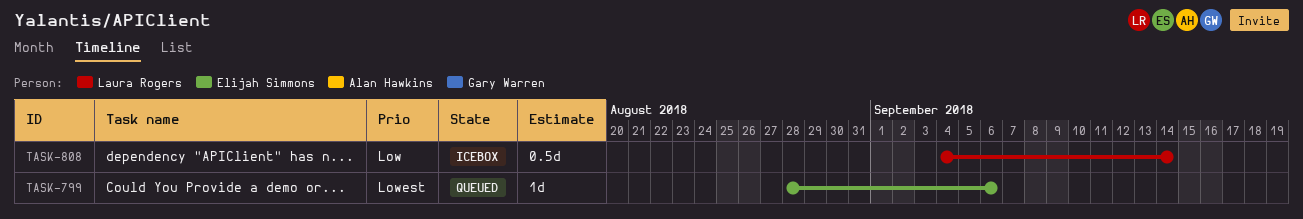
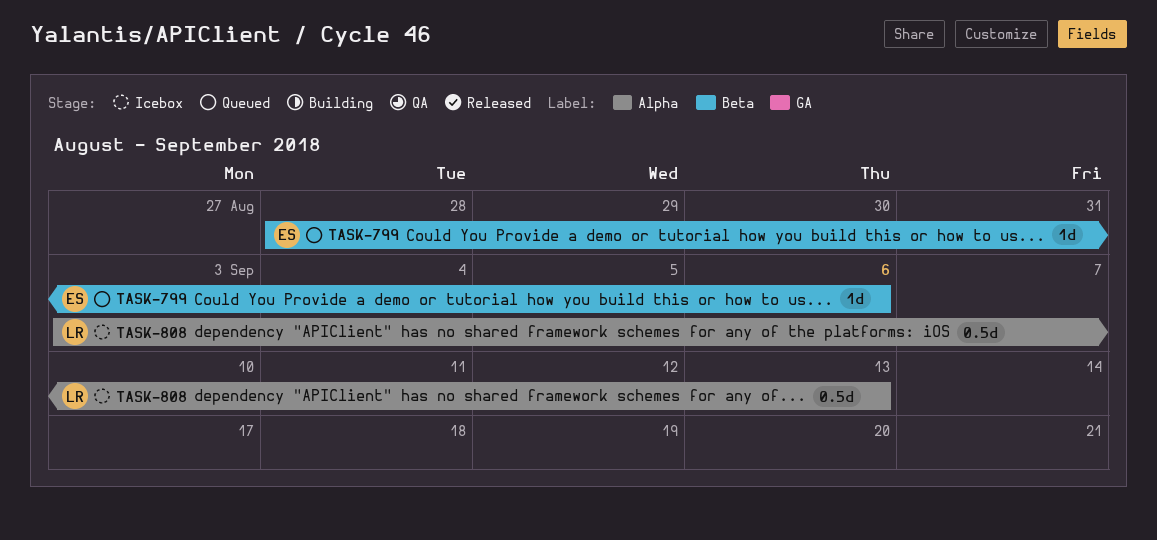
TASK-808, start: Sep 4 -> Sep 3
TASK-808, due: Sep 14 -> Sep 13

